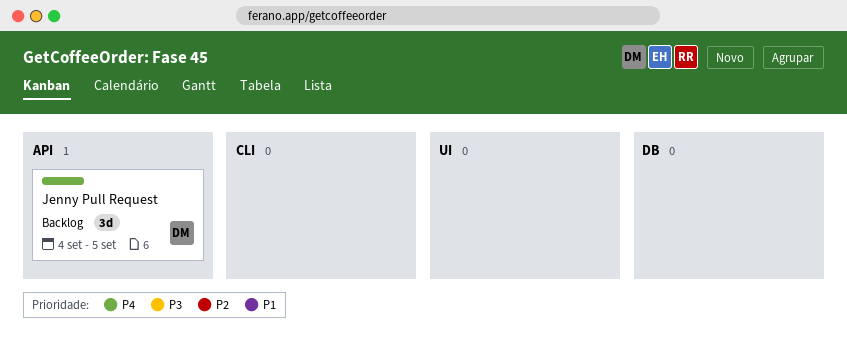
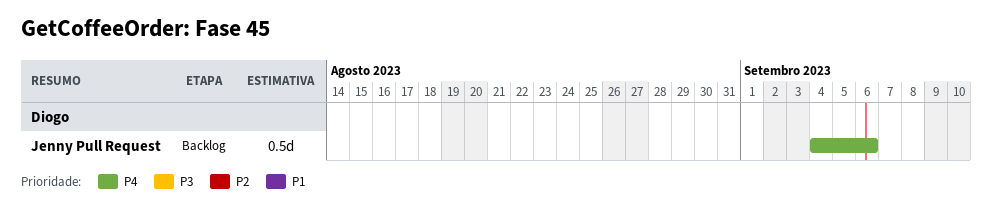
Jenny Pull Request, estimate: 3d -> 0.5d
Jenny Pull Request, due: Sep 5 -> Sep 6

